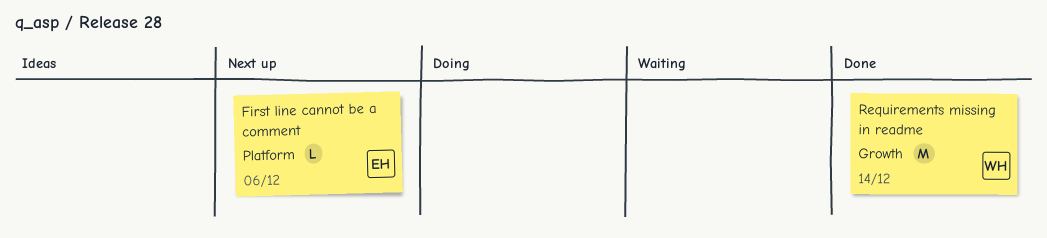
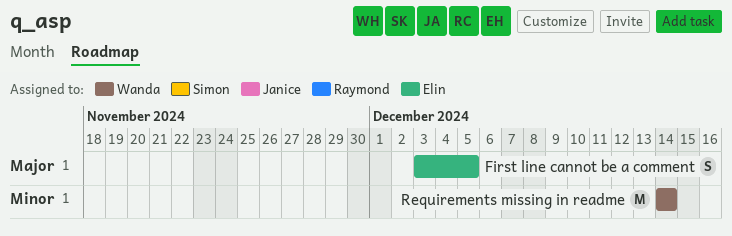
First line cannot be a comment, estimate: L -> S
First line cannot be a comment, due: Dec 6 -> Dec 5

